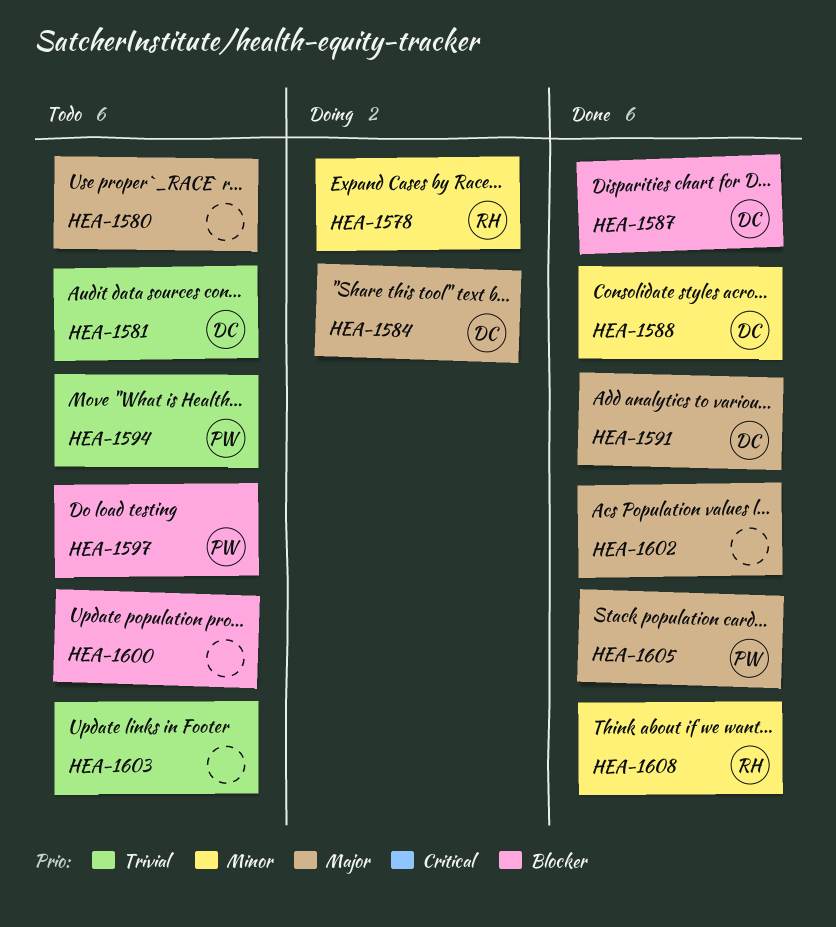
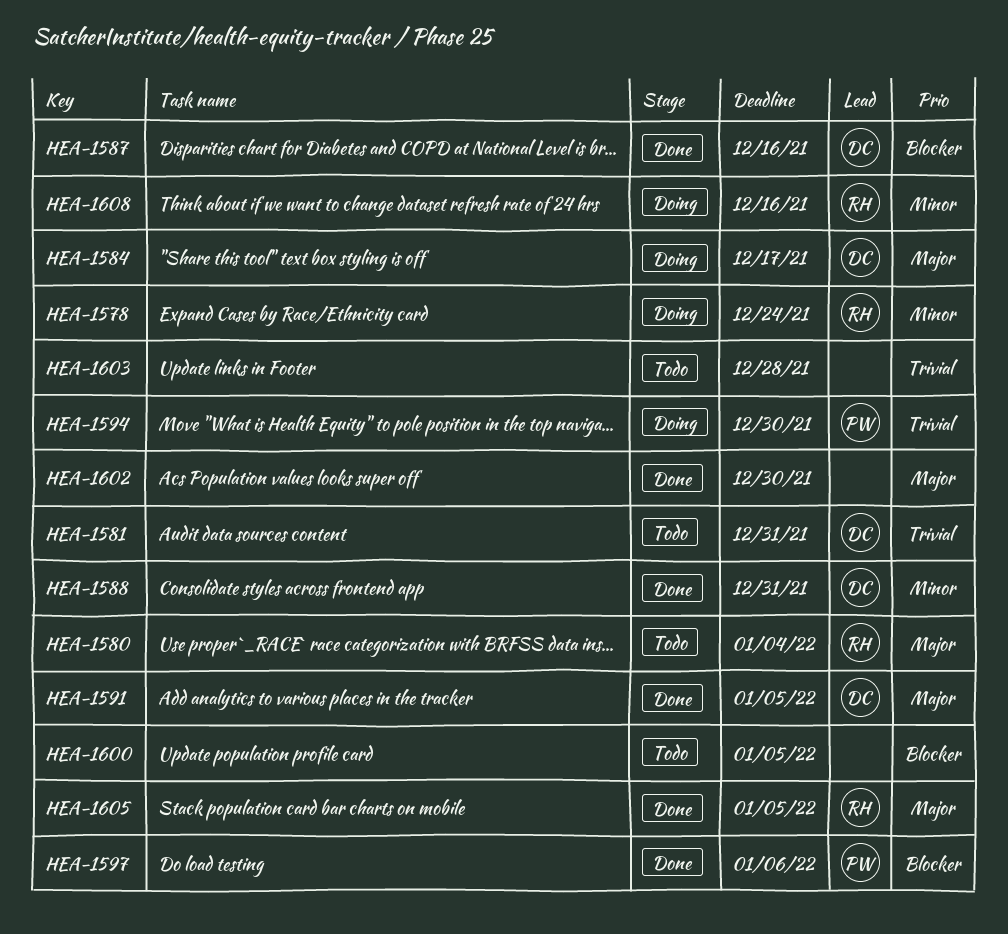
HEA-1580, owner: none -> RH
HEA-1594, status: Todo -> Doing
HEA-1597, status: Todo -> Done
HEA-1605, owner: PW -> RH
HEA-1608, status: Done -> Doing

